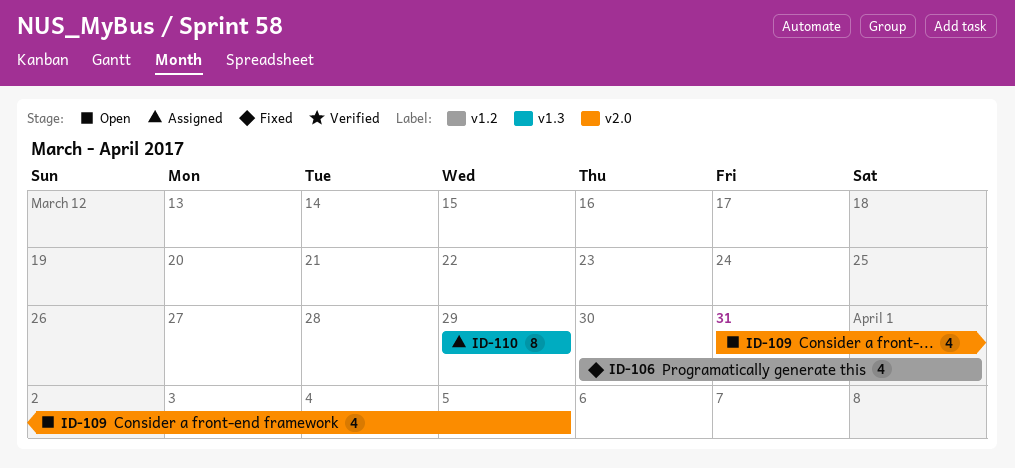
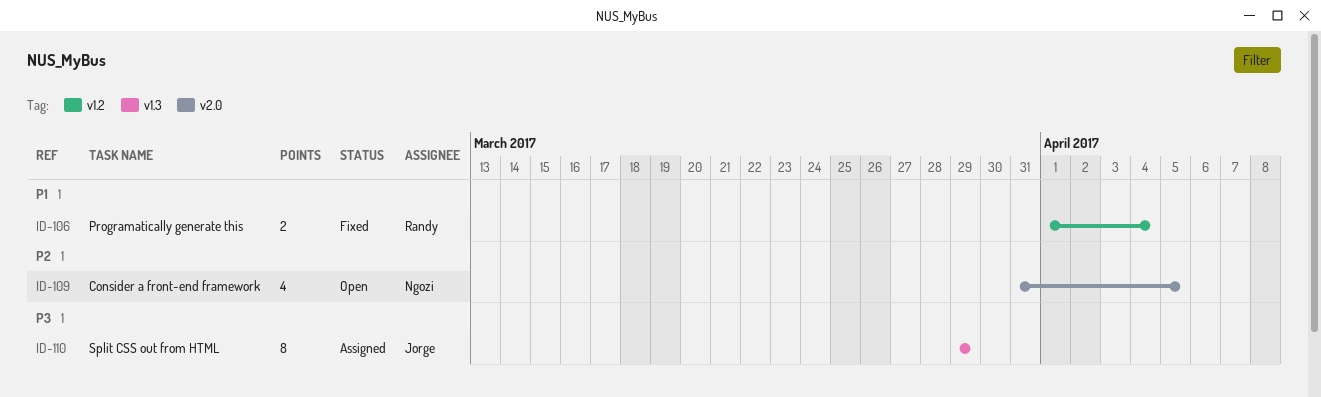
ID-106, estimate: 4 -> 2
ID-106, start: Mar 30 -> Apr 1
ID-106, due: Apr 1 -> Apr 4

